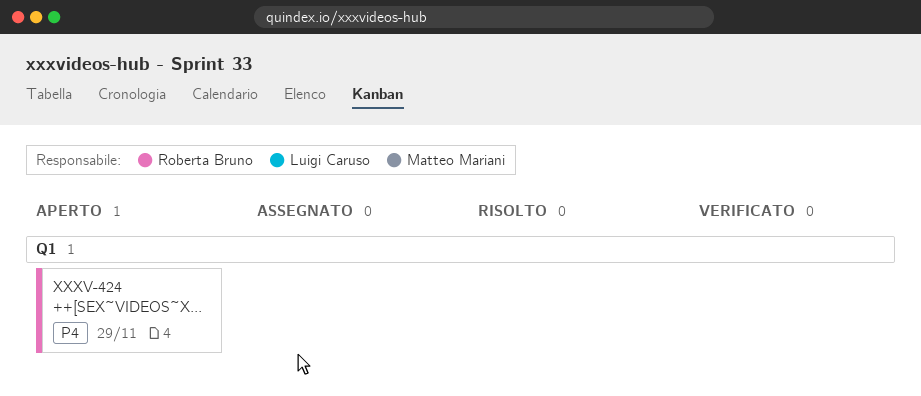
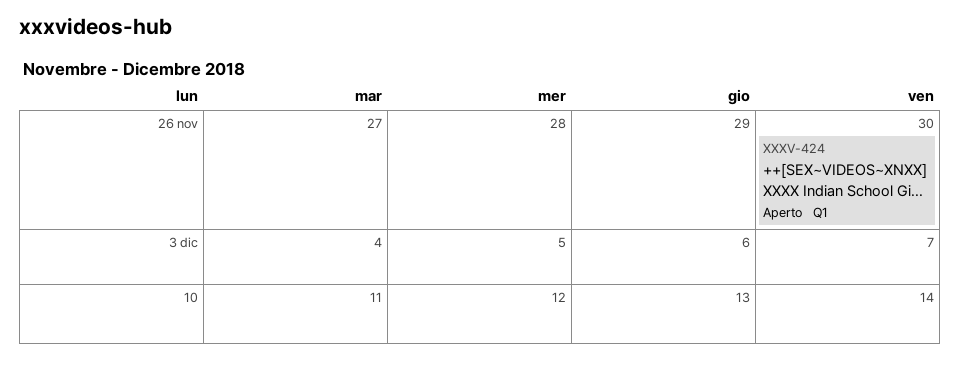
XXXV-424, due: Nov 29 -> Nov 30

